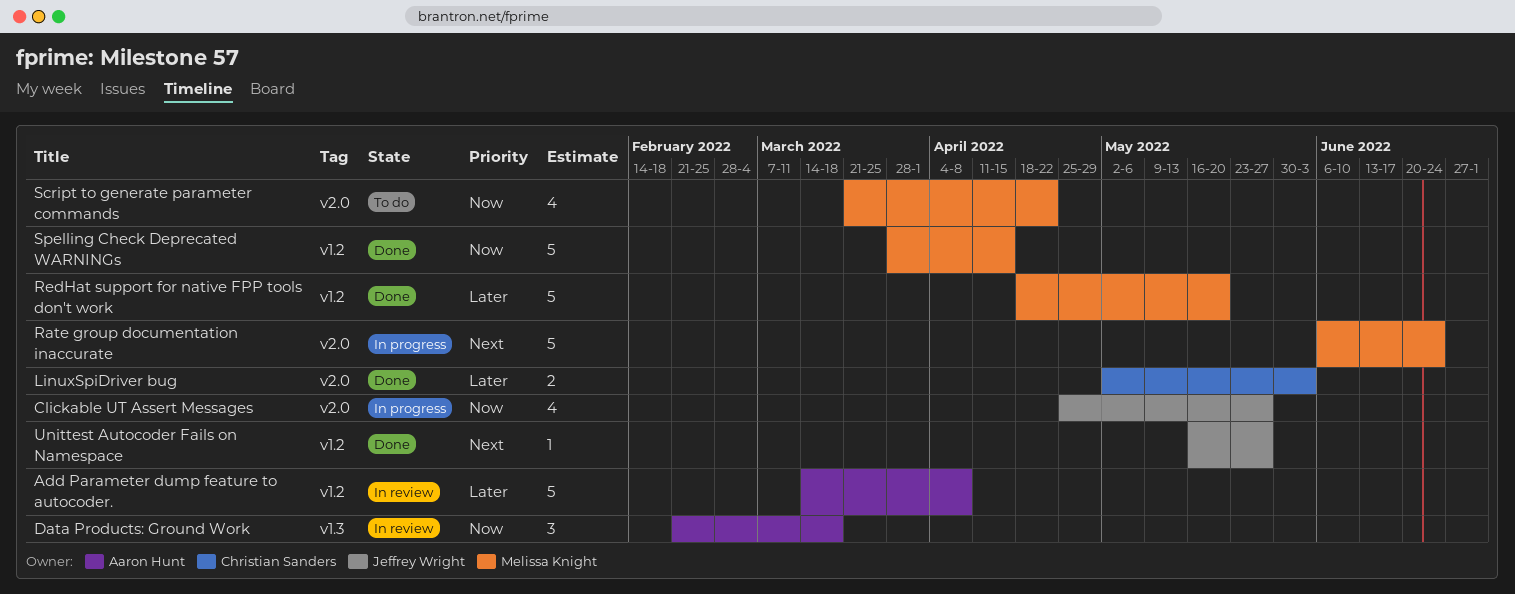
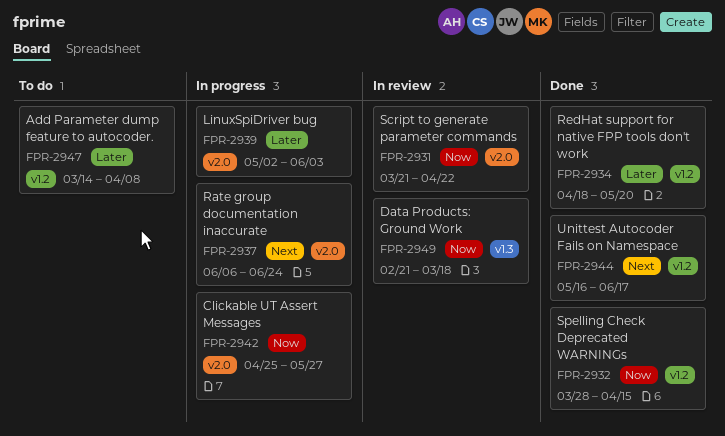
Add Parameter dump feature to autocoder., status: In review -> To do
LinuxSpiDriver bug, status: Done -> In progress
Script to generate parameter commands, status: To do -> In review
Unittest Autocoder Fails on Namespace, due: May 27 -> Jun 17

